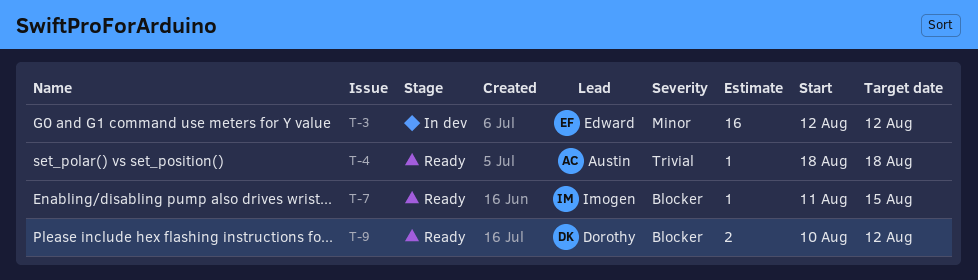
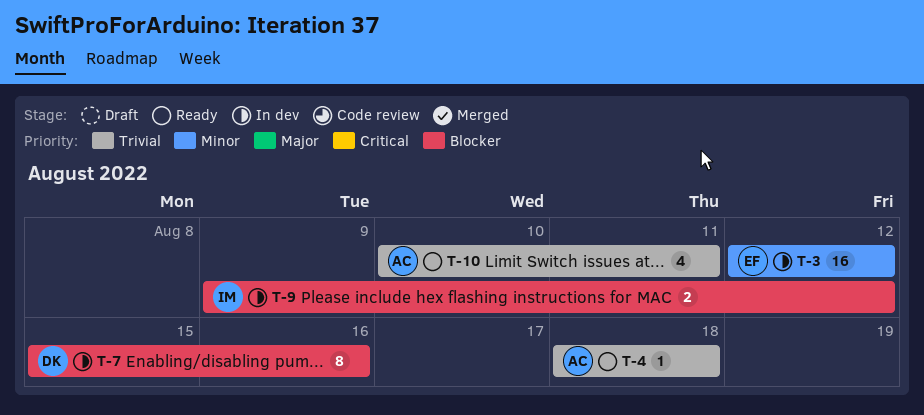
T-7, status: Ready -> In dev
T-7, owner: Imogen -> Dorothy
T-7, estimate: 1 -> 8
T-7, start: Aug 11 -> Aug 15
T-7, due: Aug 15 -> Aug 16
T-9, status: Ready -> In dev
T-9, owner: Dorothy -> Imogen
T-9, start: Aug 10 -> Aug 9
T-10: none -> present

